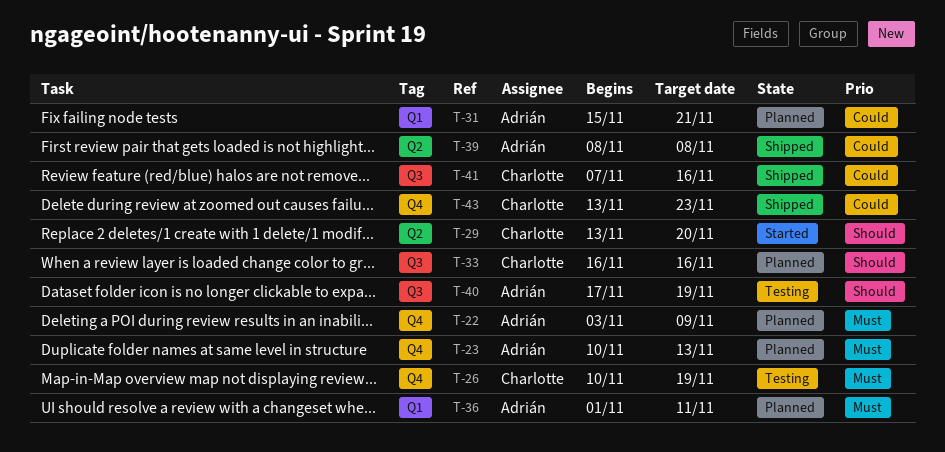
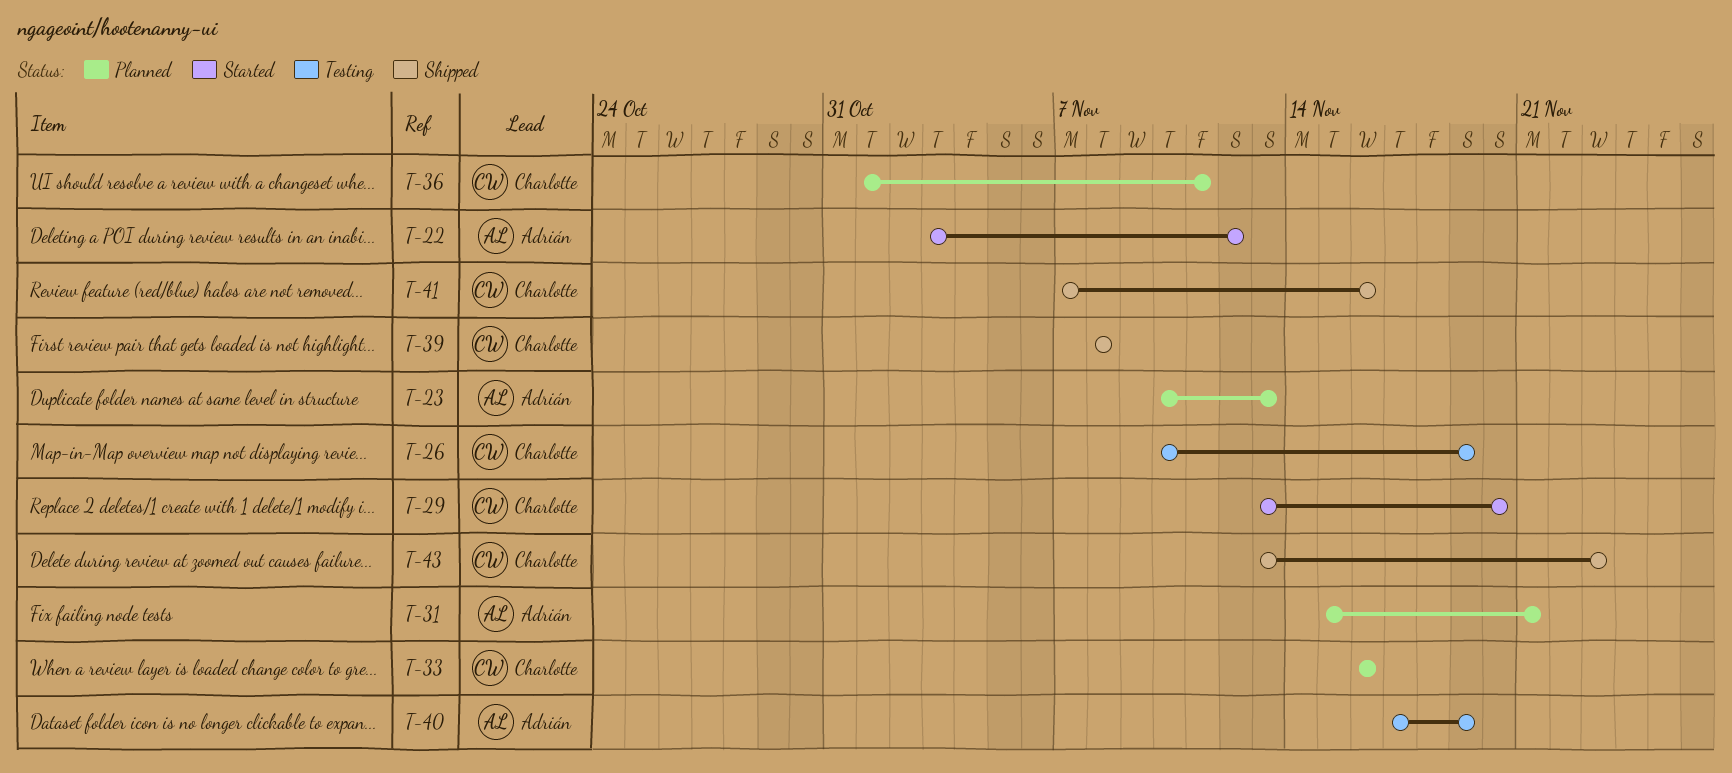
T-22, status: Planned -> Started
T-22, due: Nov 9 -> Nov 12
T-36, owner: Adrián -> Charlotte
T-39, owner: Adrián -> Charlotte

